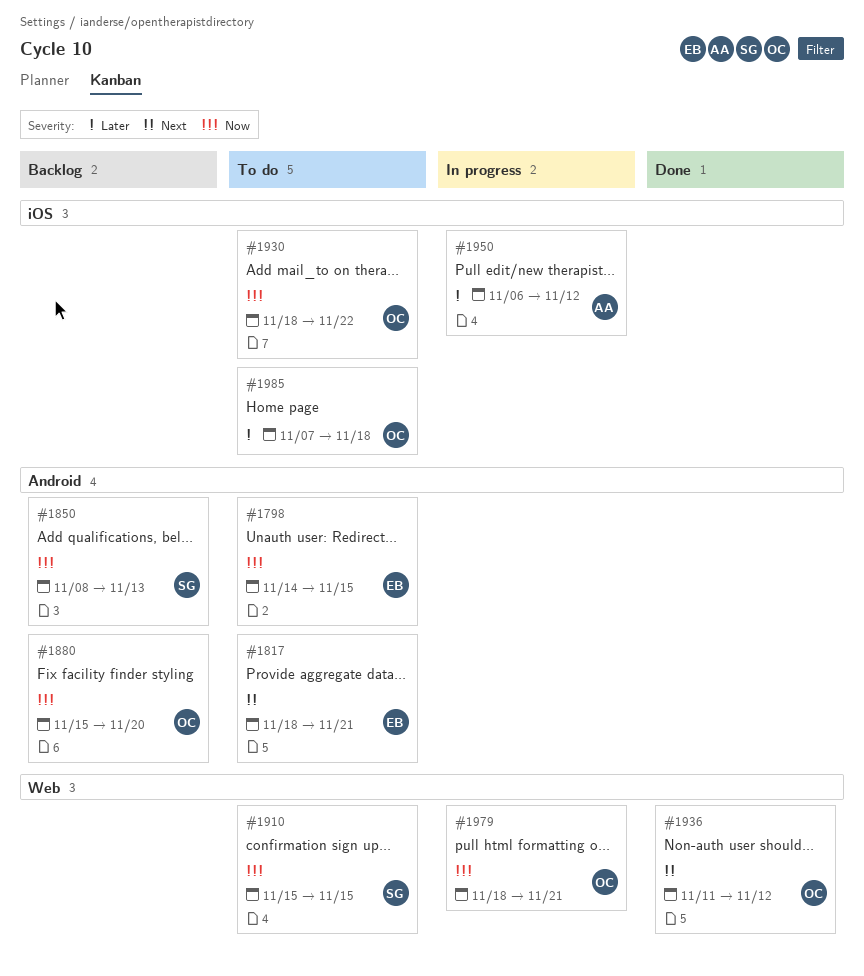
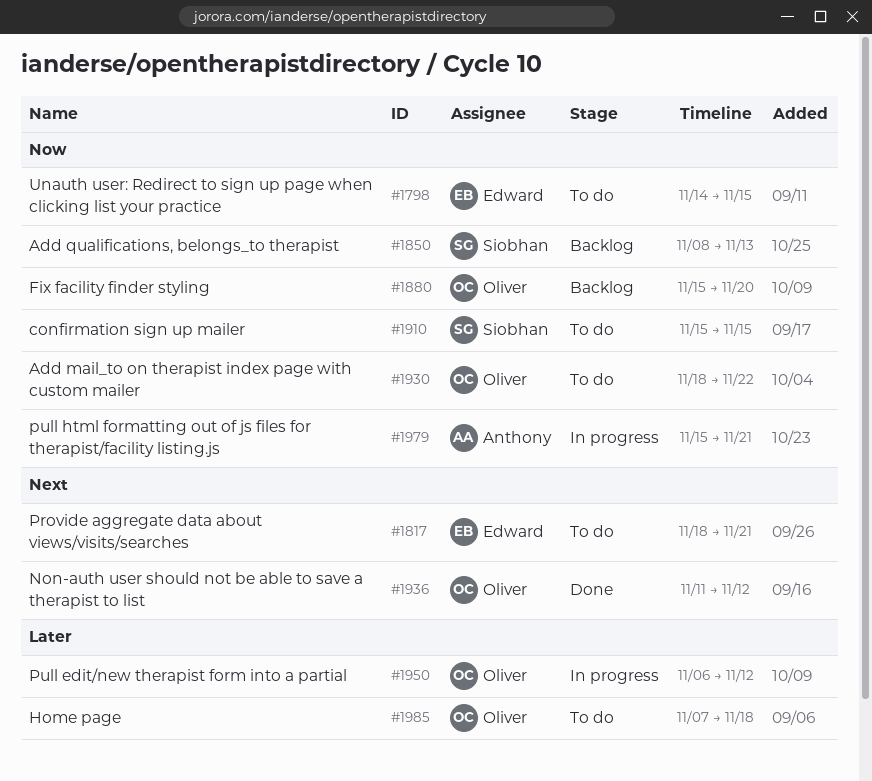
#1950, owner: Anthony -> Oliver
#1979, owner: Oliver -> Anthony
#1979, start: Nov 18 -> Nov 15

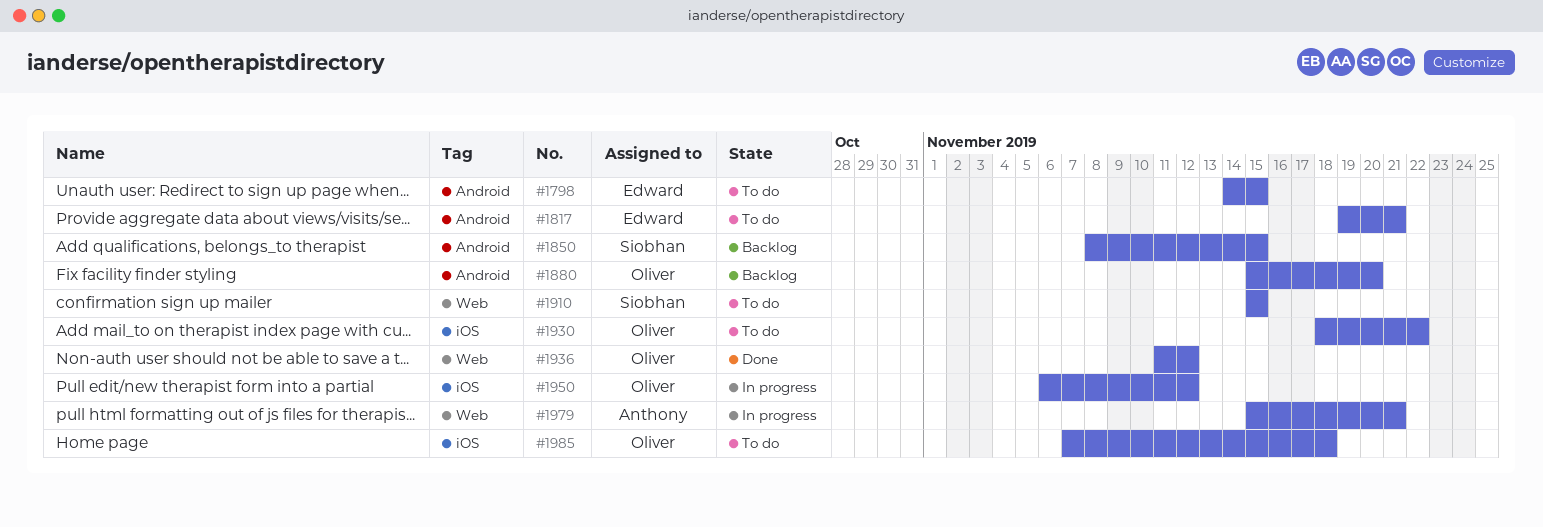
#1817, start: Nov 18 -> Nov 19
#1850, due: Nov 13 -> Nov 15

